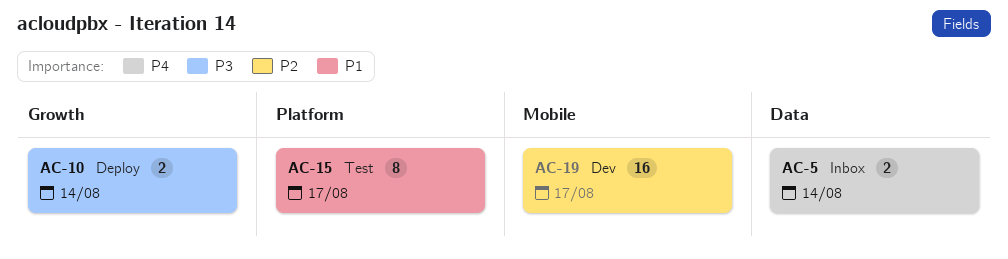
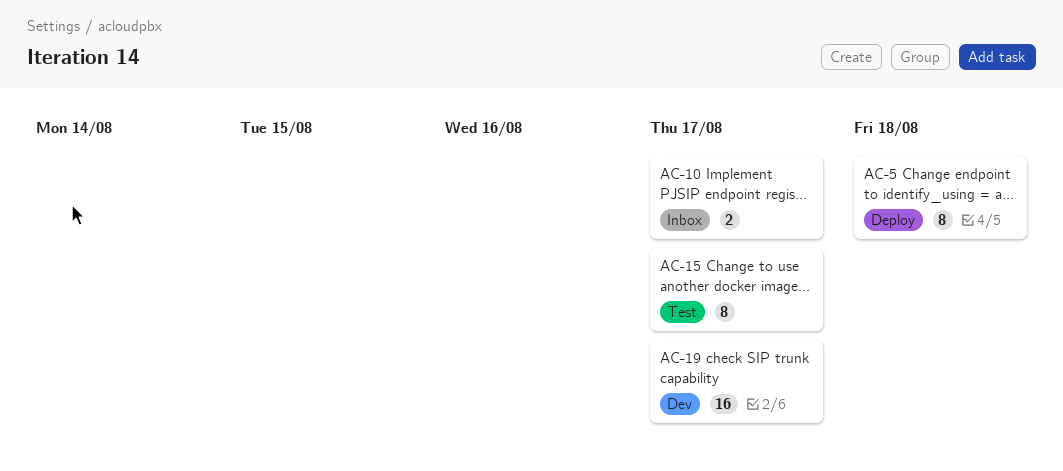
AC-5, status: Inbox -> Deploy
AC-5, estimate: 2 -> 8
AC-5, due: Aug 14 -> Aug 18
AC-10, status: Deploy -> Inbox
AC-10, due: Aug 14 -> Aug 17

